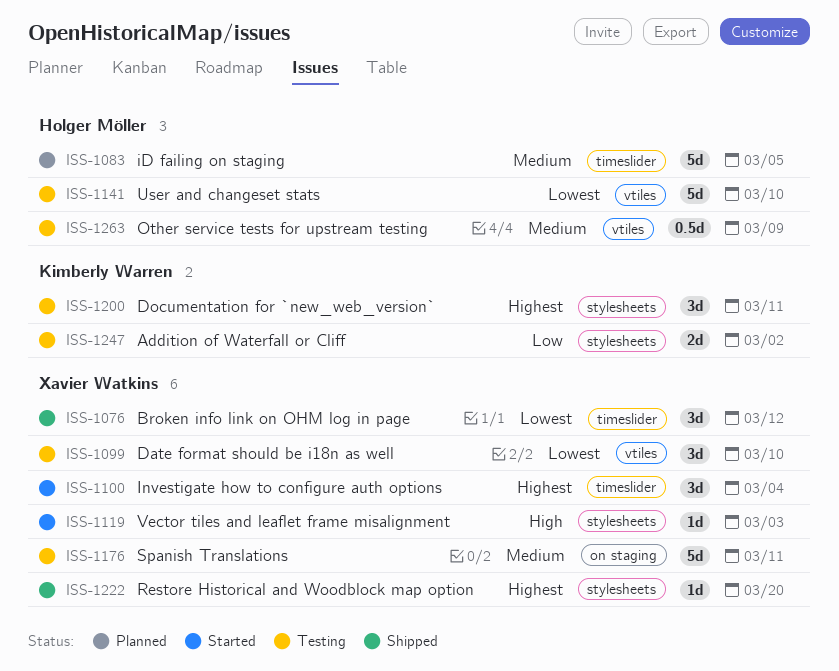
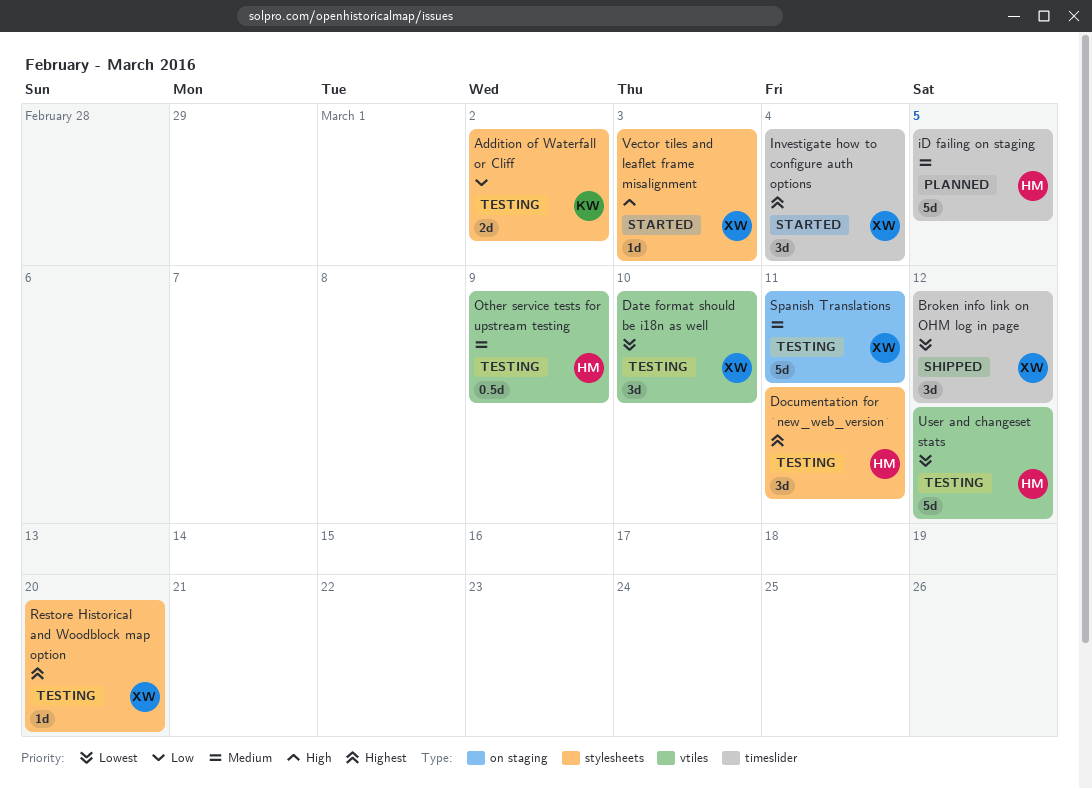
Documentation for `new_web_version`, owner: Kimberly Warren -> Holger Möller
Restore Historical and Woodblock map option, status: Shipped -> Testing
User and changeset stats, due: Mar 10 -> Mar 12

